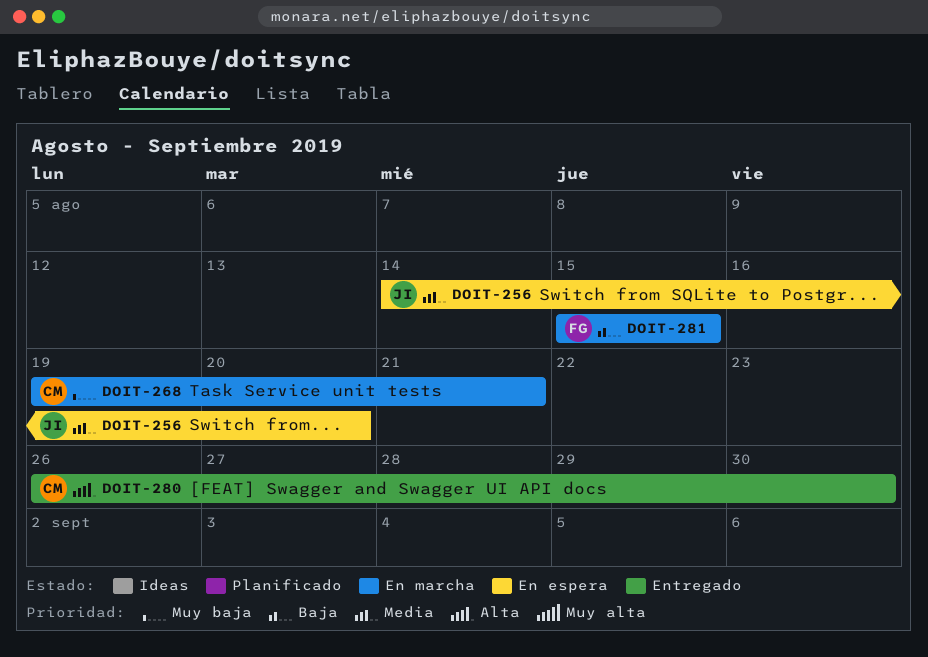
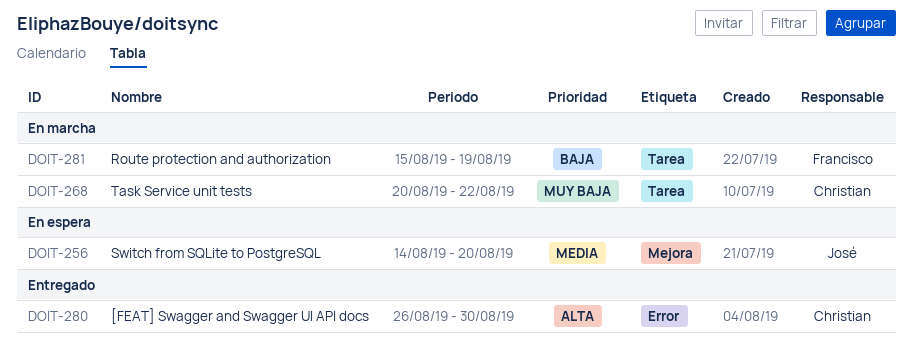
DOIT-268, start: Aug 19 -> Aug 20
DOIT-268, due: Aug 21 -> Aug 22
DOIT-281, due: Aug 15 -> Aug 19

